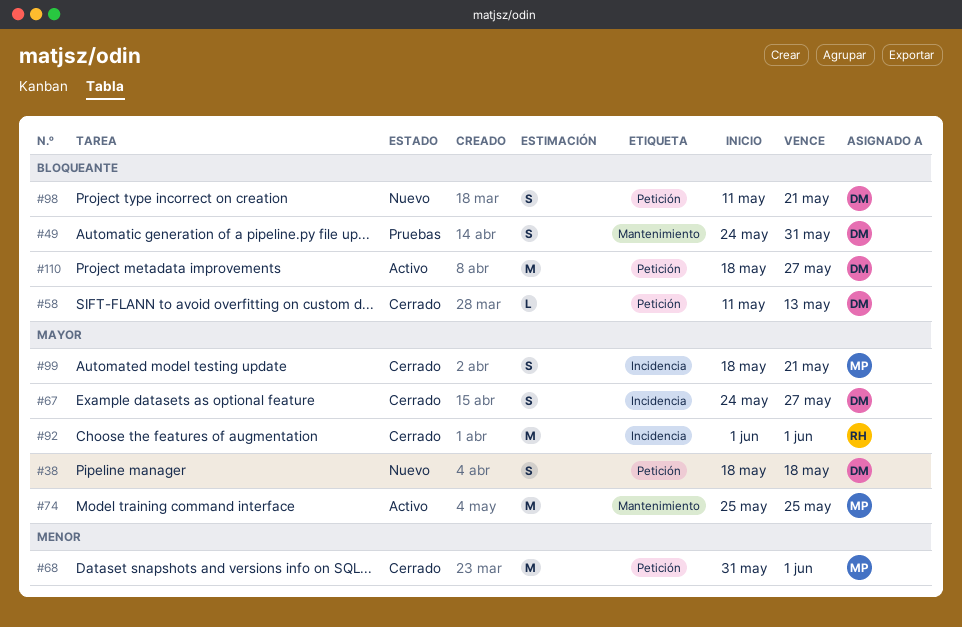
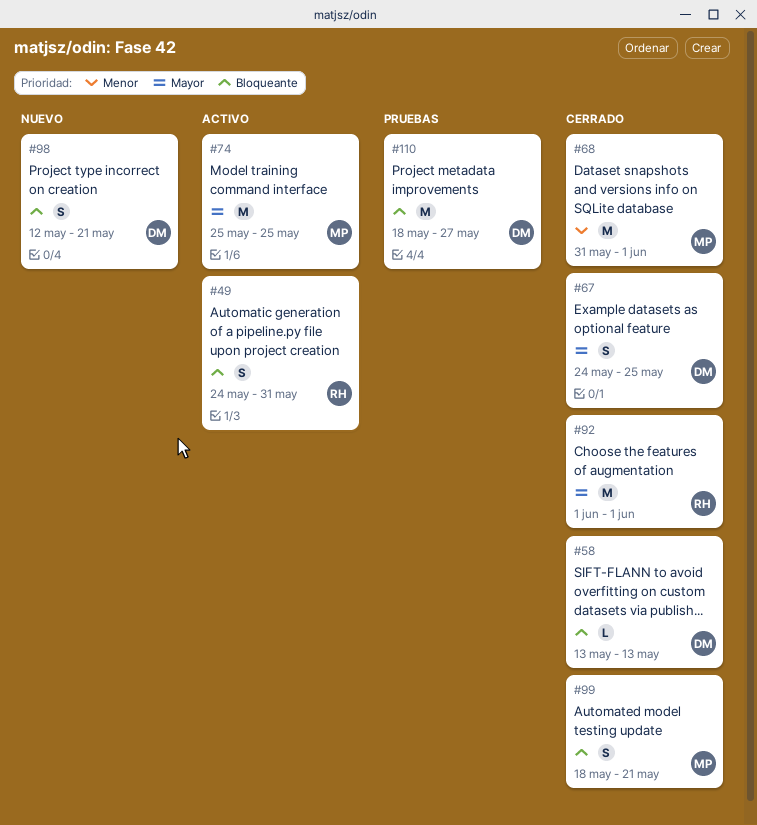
#38: present -> none
#49, status: Pruebas -> Activo
#49, owner: DM -> RH
#58, start: May 11 -> May 13
#67, due: May 27 -> May 25
#98, start: May 11 -> May 12
#99, priority: Mayor -> Bloqueante
#110, status: Activo -> Pruebas

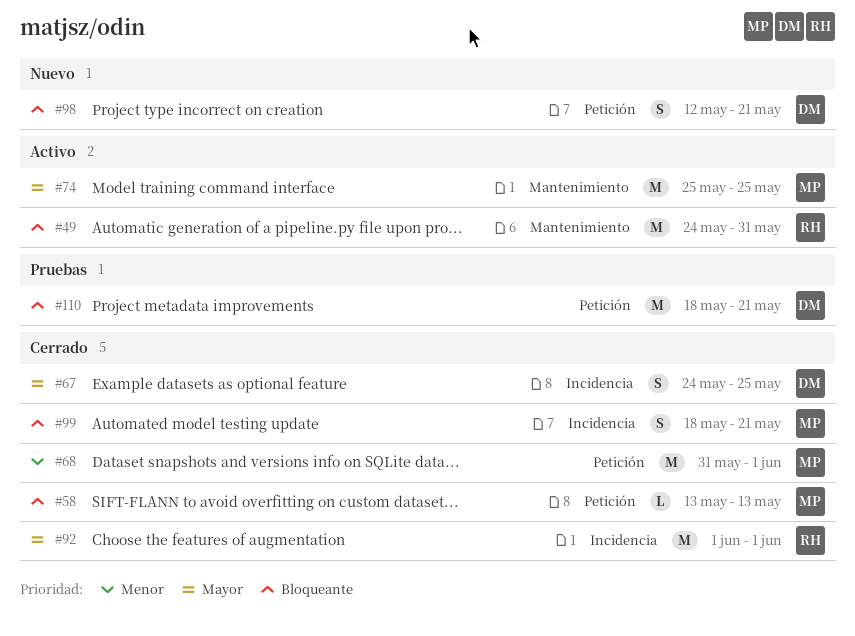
#49, estimate: S -> M
#58, owner: DM -> MP
#110, due: May 27 -> May 21

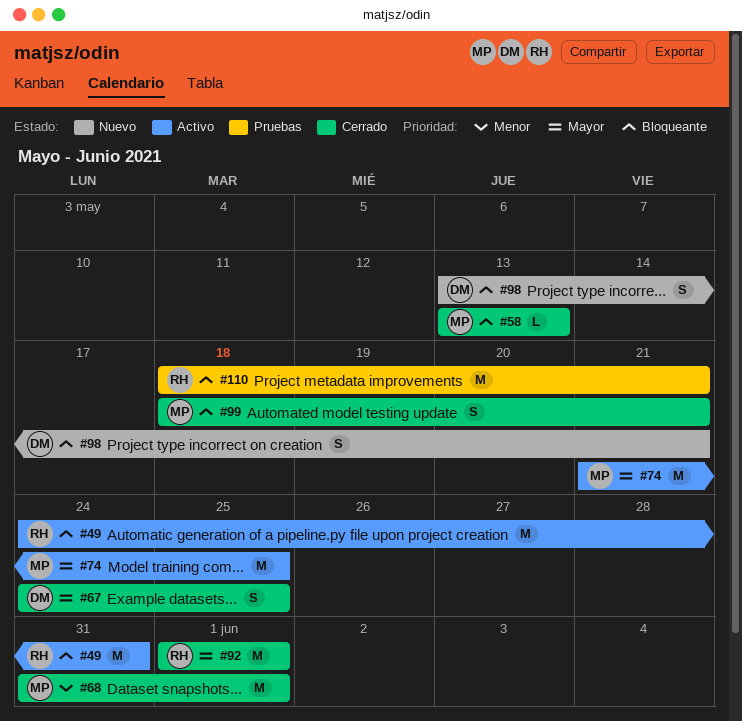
#74, start: May 25 -> May 21
#98, start: May 12 -> May 13
#110, owner: DM -> RH

